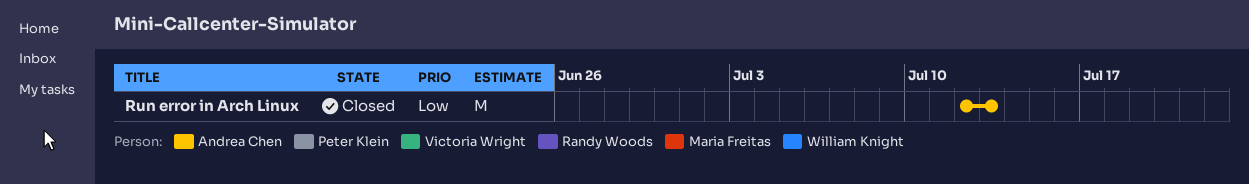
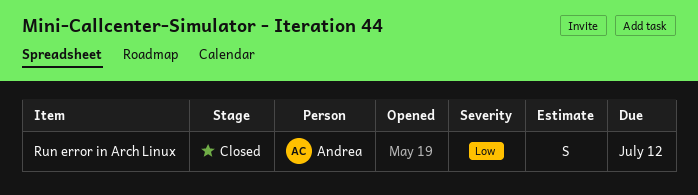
Run error in Arch Linux, estimate: M -> S
Run error in Arch Linux, due: Jul 13 -> Jul 12

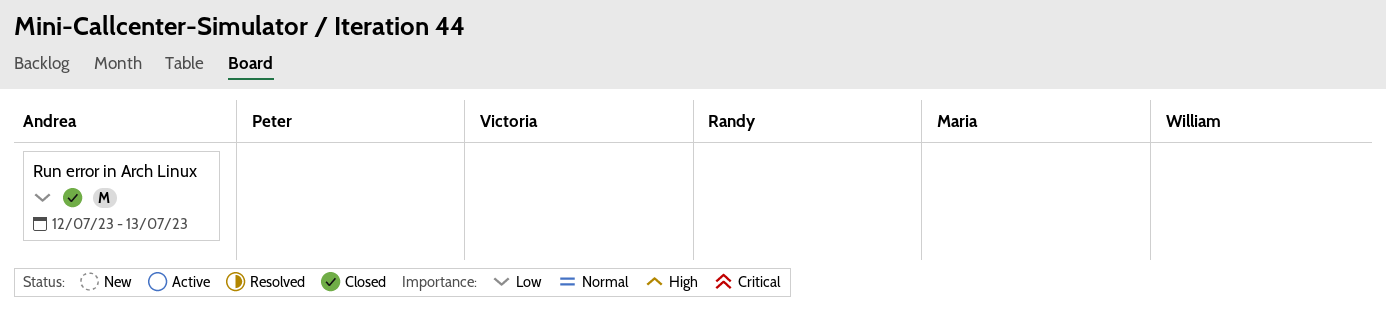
Run error in Arch Linux, estimate: S -> M
Run error in Arch Linux, due: Jul 12 -> Jul 13

